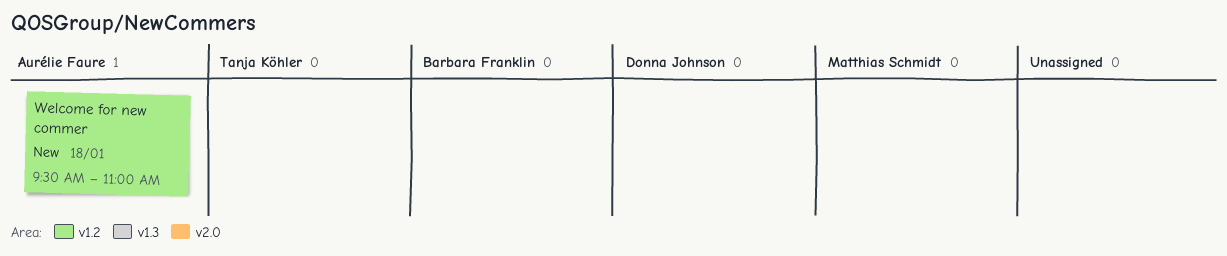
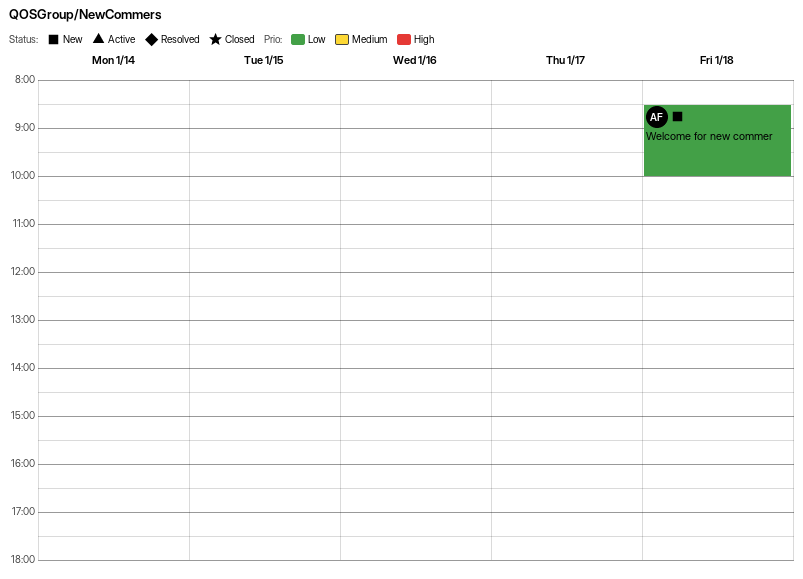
Welcome for new commer, begins: 09:30 -> 08:30
Welcome for new commer, ends: 11:00 -> 10:00

